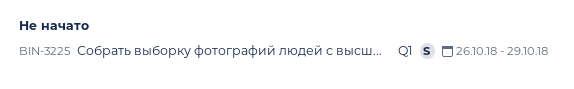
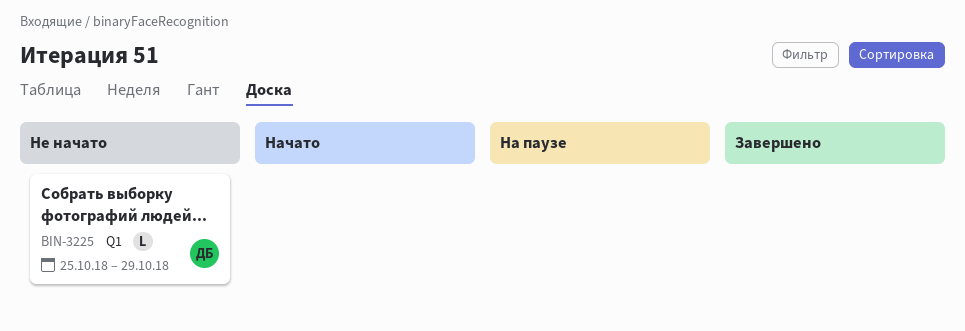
BIN-3225, estimate: S -> L
BIN-3225, start: Oct 26 -> Oct 25

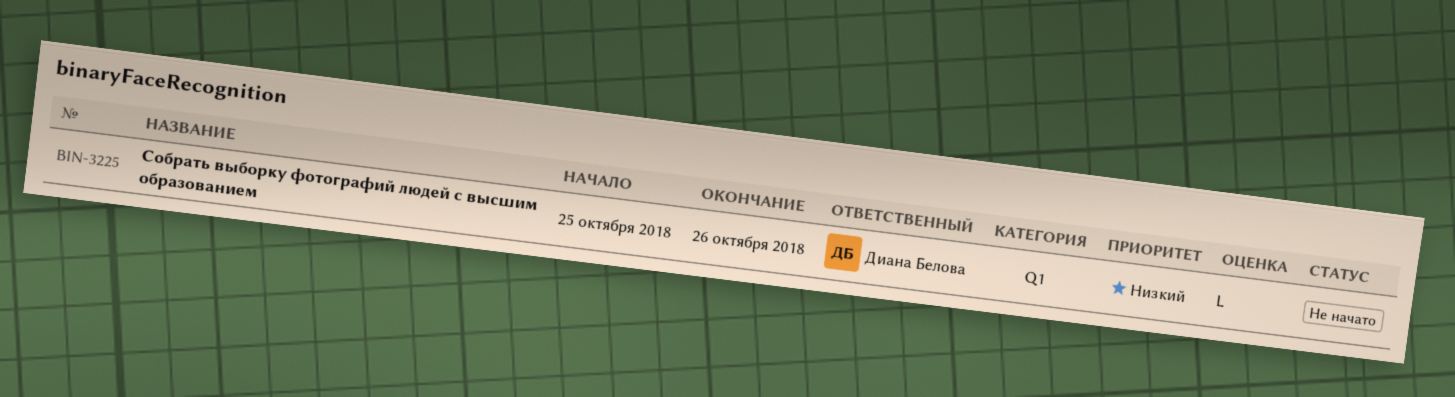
BIN-3225, due: Oct 29 -> Oct 26

